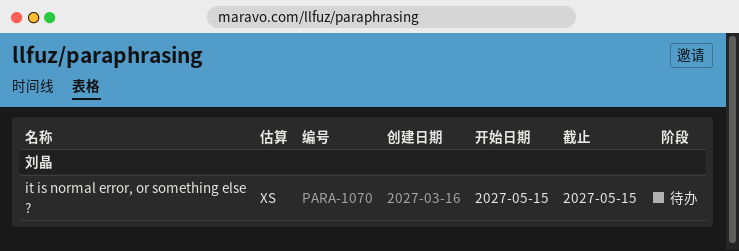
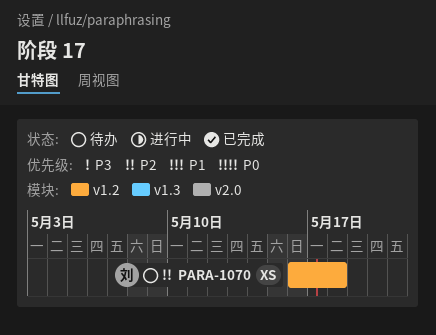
PARA-1070, start: May 15 -> May 16
PARA-1070, due: May 15 -> May 18

